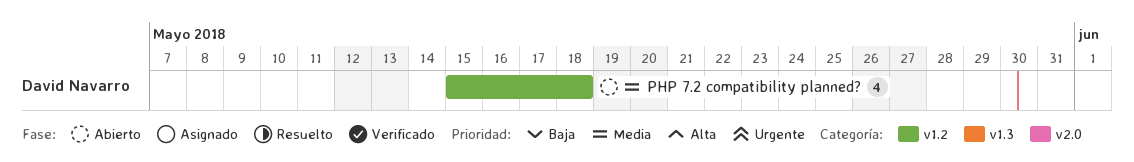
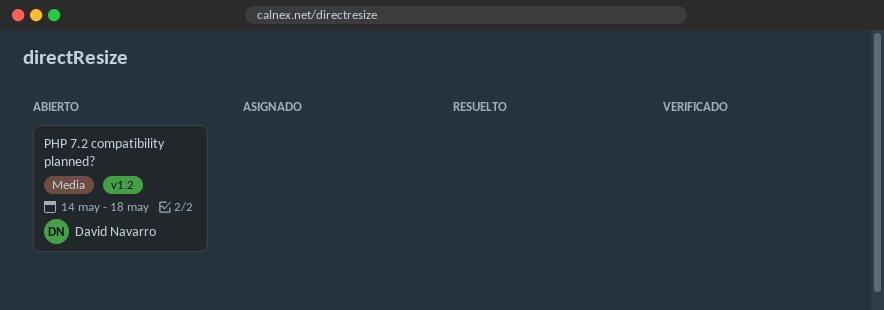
PHP 7.2 compatibility planned?, start: May 15 -> May 14

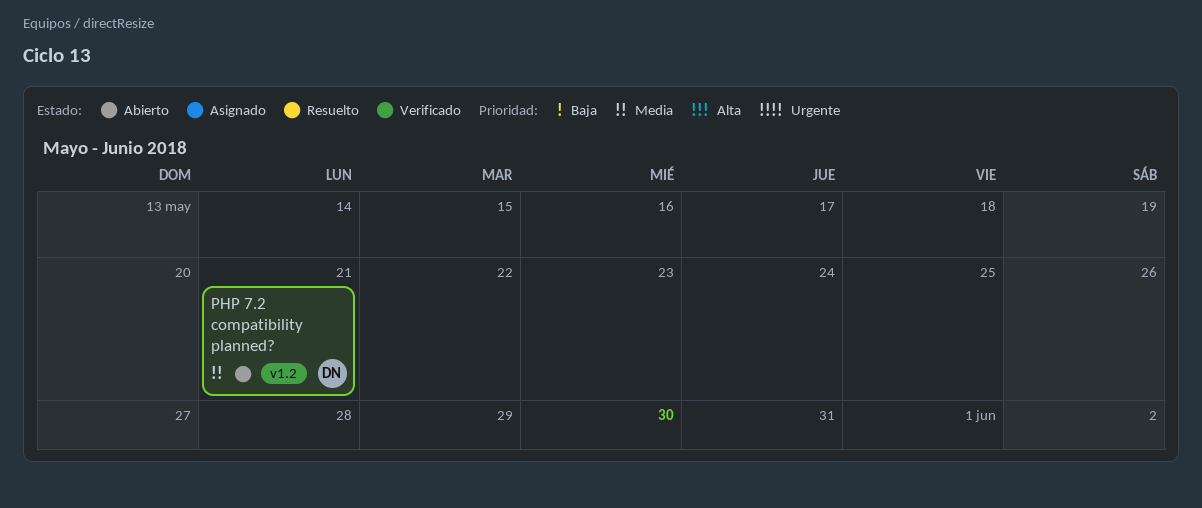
PHP 7.2 compatibility planned?, due: May 18 -> May 21

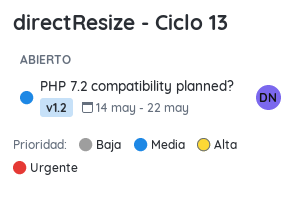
PHP 7.2 compatibility planned?, due: May 21 -> May 22

